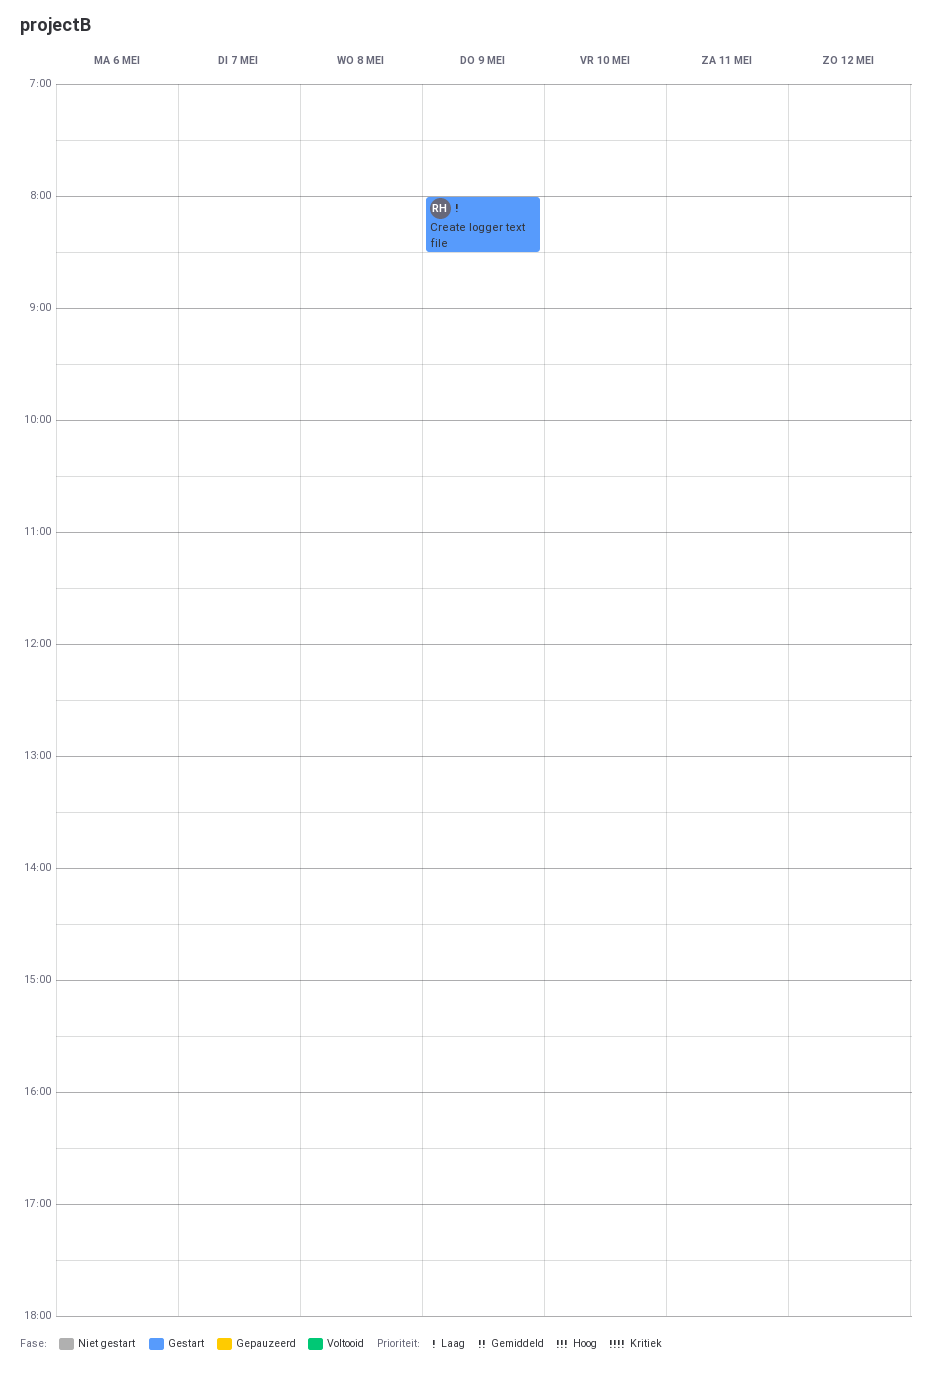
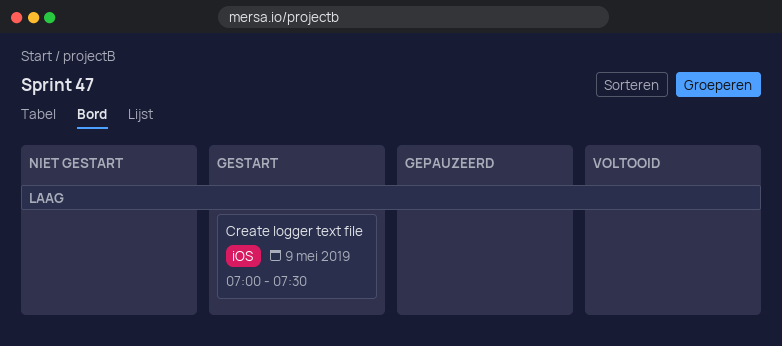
Create logger text file, begins: 08:00 -> 07:00
Create logger text file, ends: 08:30 -> 07:30

